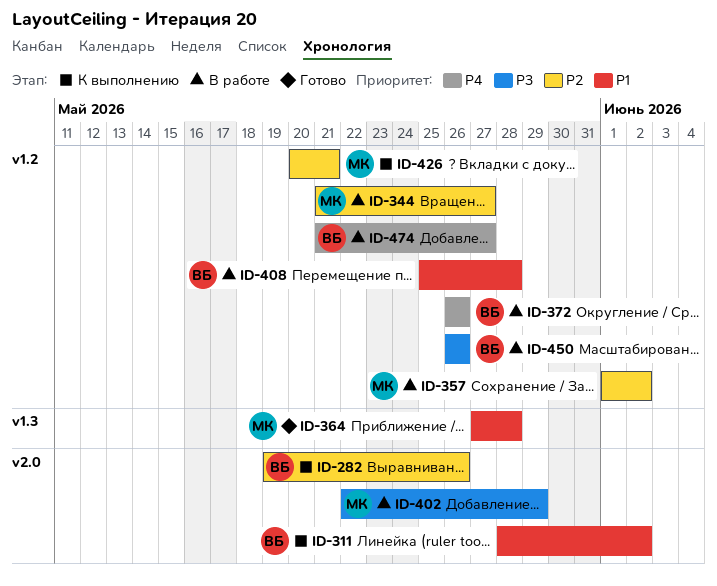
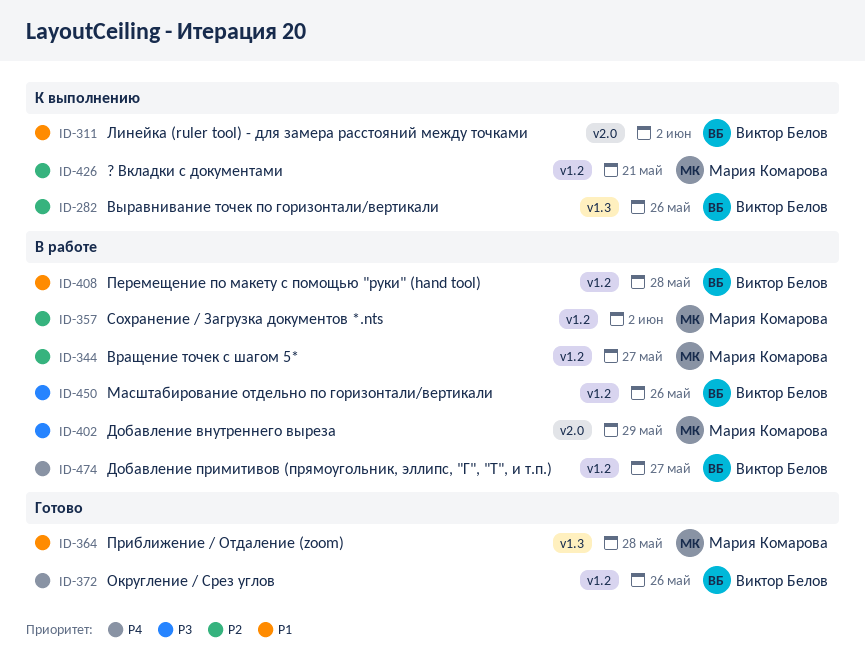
ID-282, label: v2.0 -> v1.3
ID-372, status: В работе -> Готово

